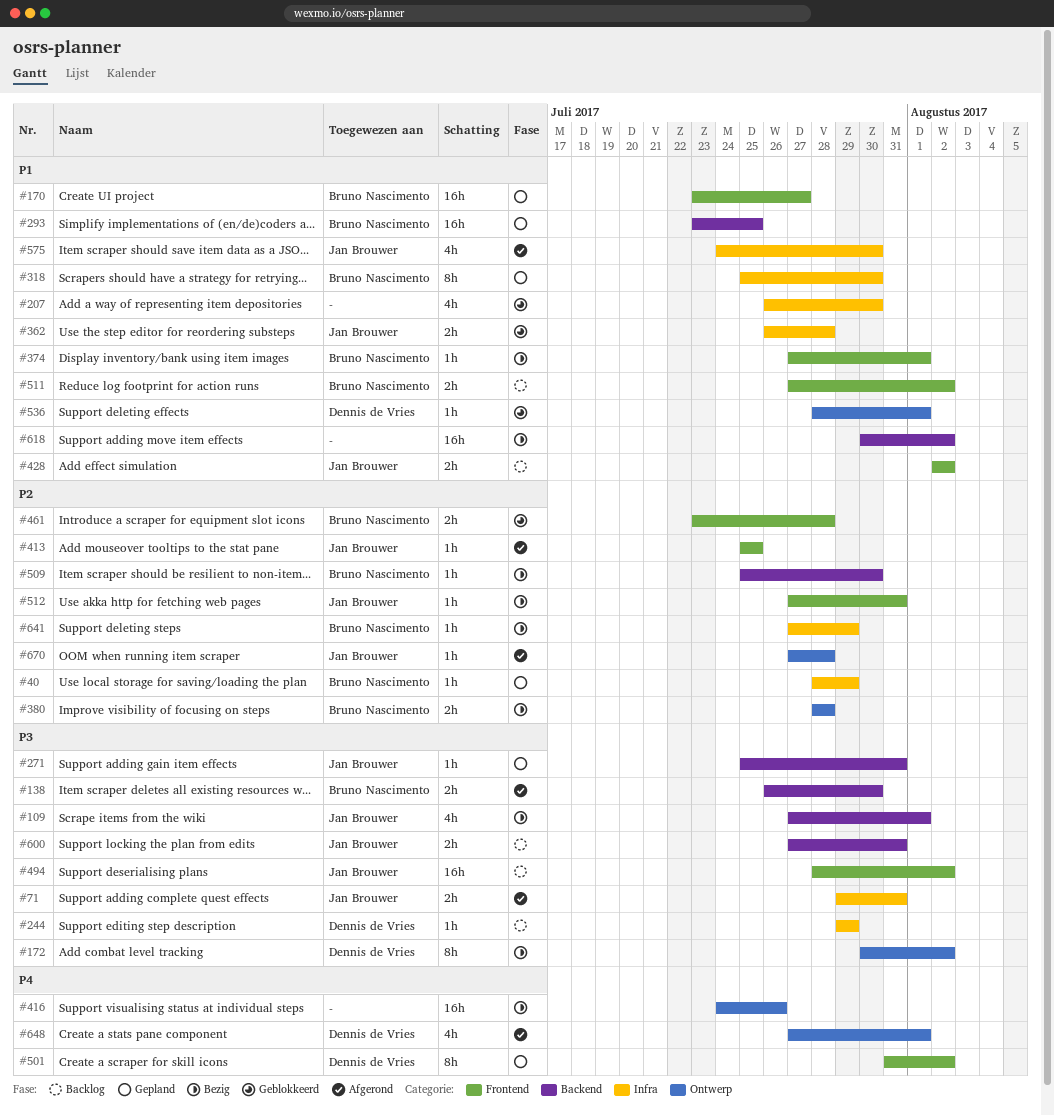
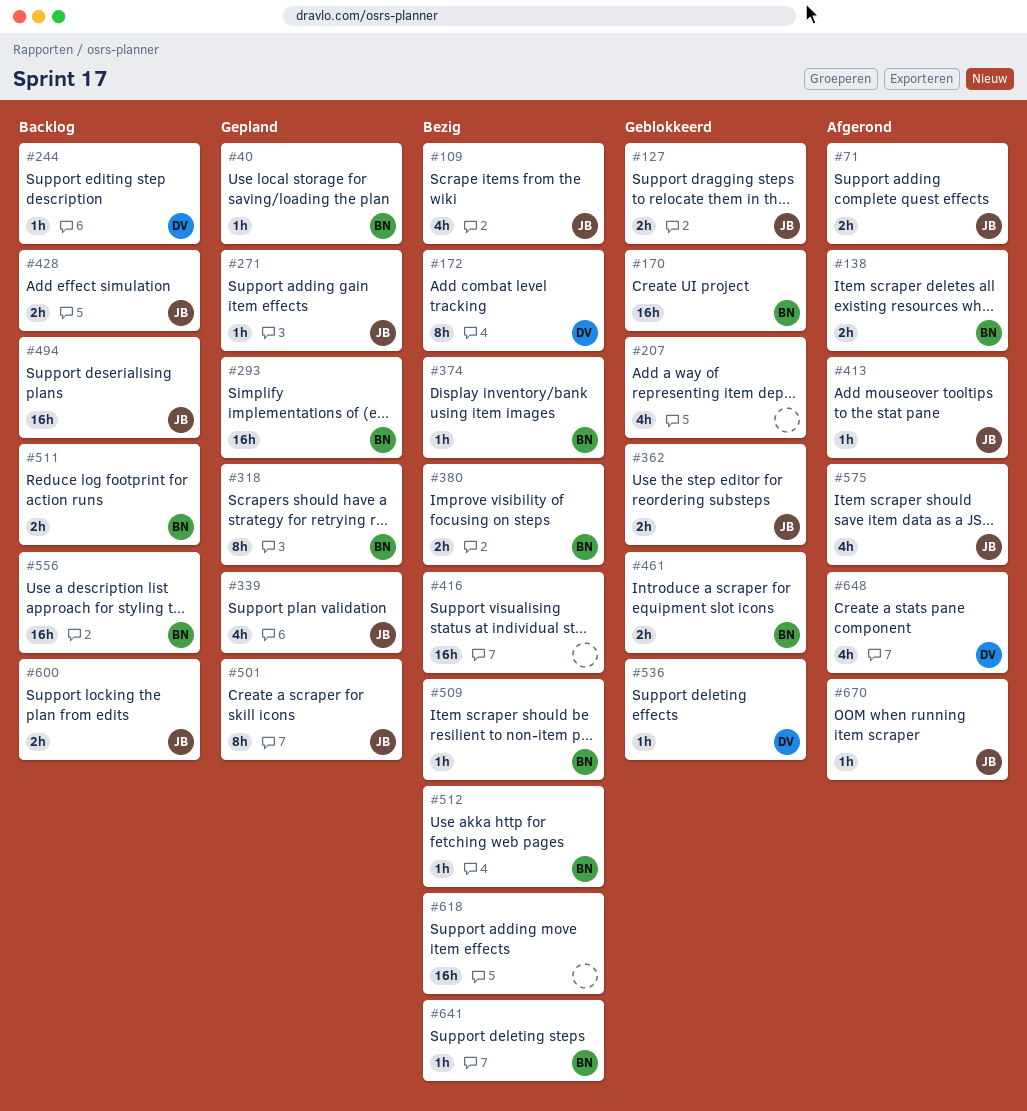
#127: none -> present
#170, status: Gepland -> Geblokkeerd
#339: none -> present
#501, owner: Dennis de Vries -> Jan Brouwer
#512, owner: Jan Brouwer -> Bruno Nascimento
#556: none -> present

